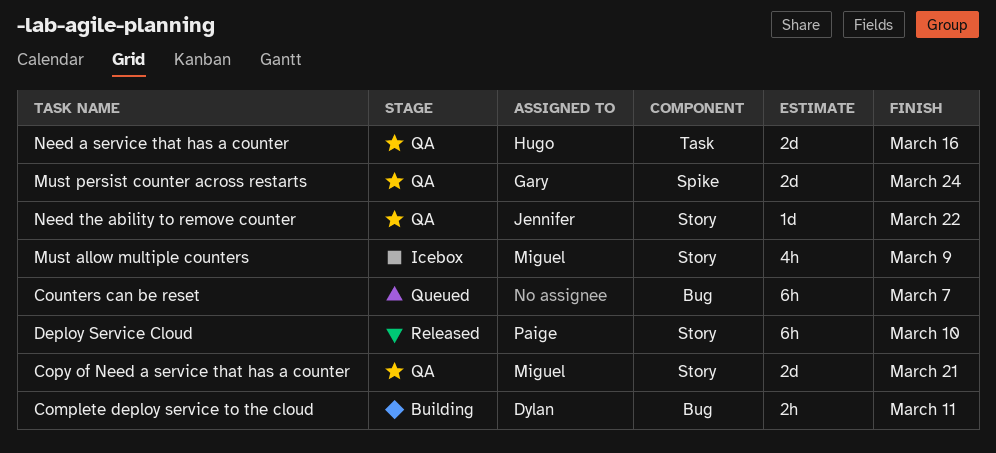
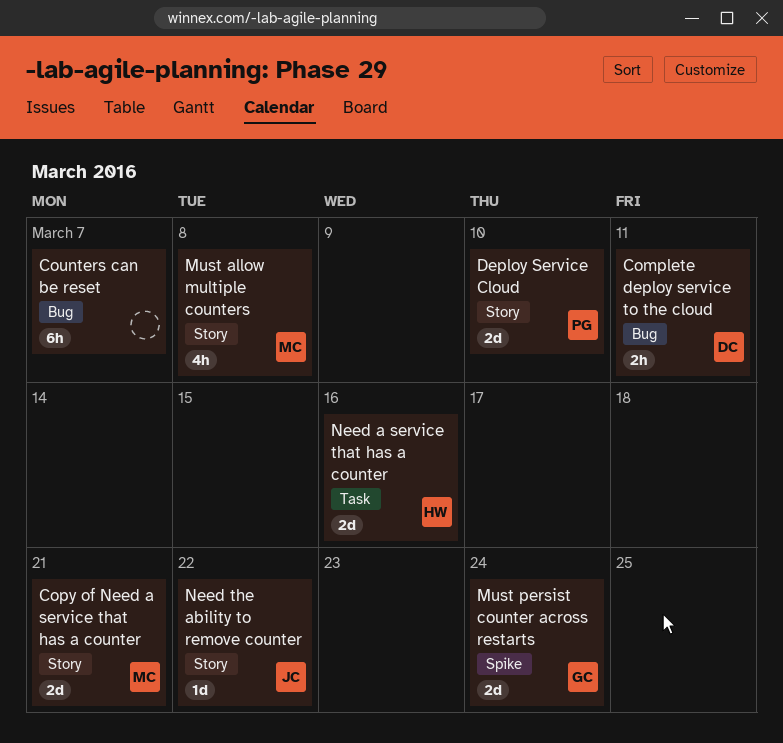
Deploy Service Cloud, estimate: 6h -> 2d
Must allow multiple counters, due: Mar 9 -> Mar 8

